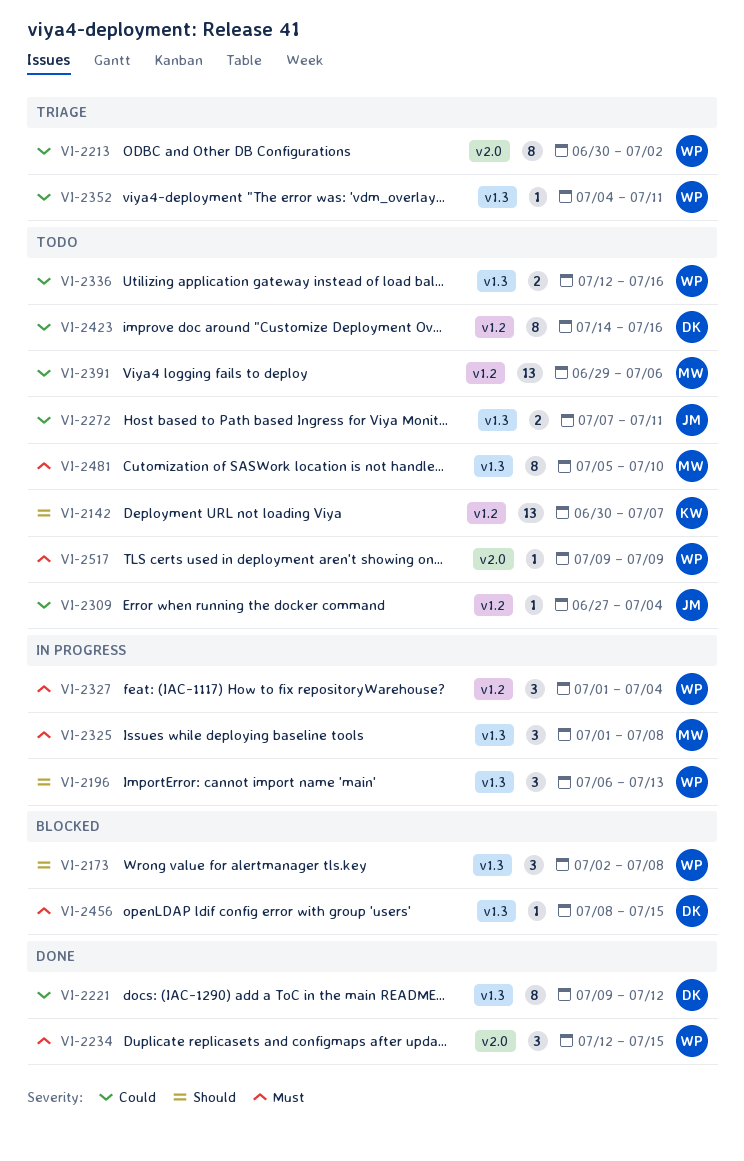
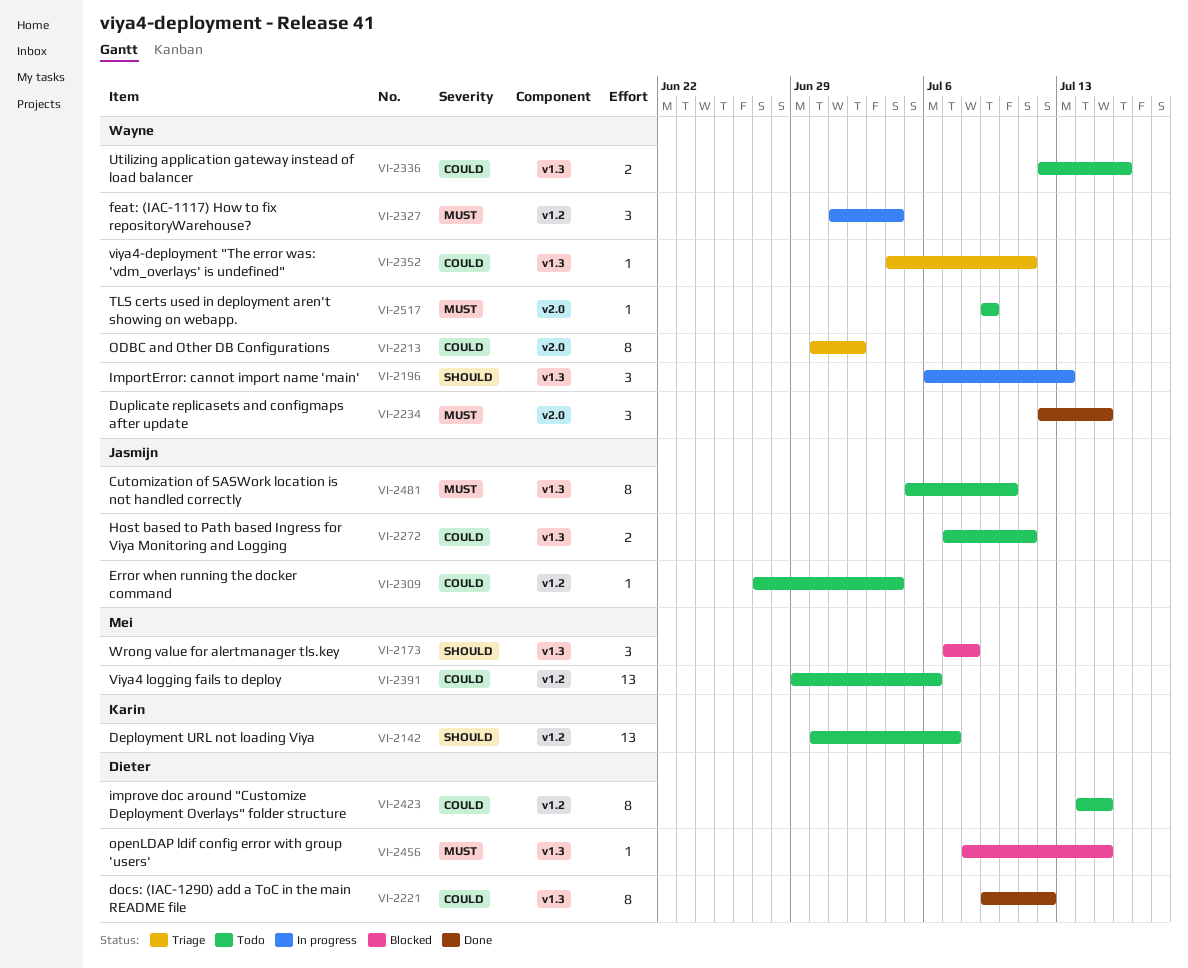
VI-2173, owner: Wayne -> Mei
VI-2173, start: Jul 2 -> Jul 7
VI-2325: present -> none
VI-2423, due: Jul 16 -> Jul 15
VI-2481, owner: Mei -> Jasmijn

